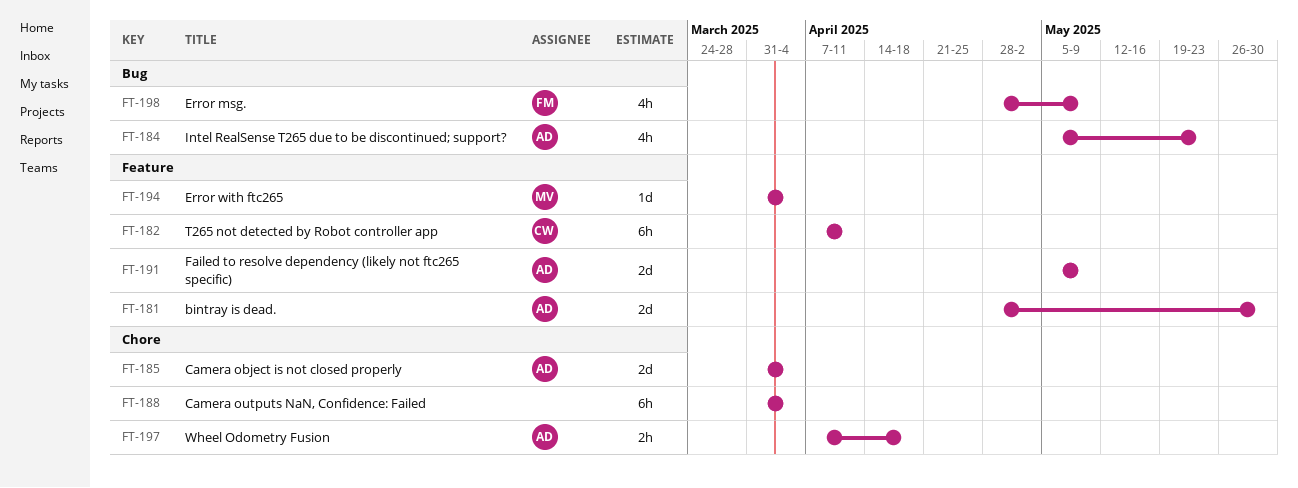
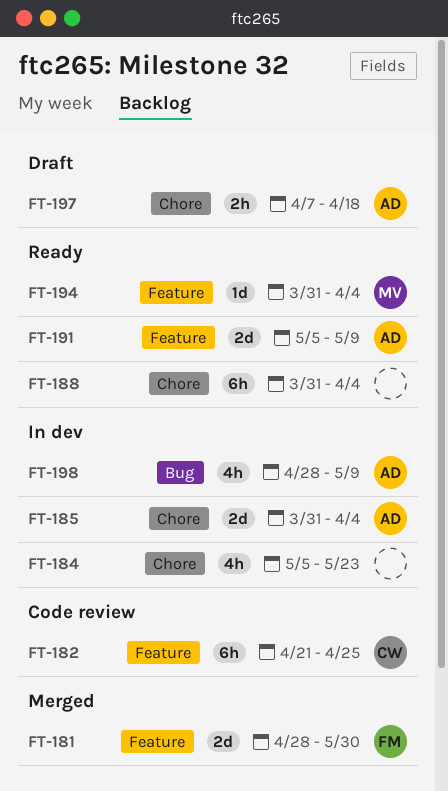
FT-181, owner: AD -> FM
FT-182, start: Apr 7 -> Apr 21
FT-182, due: Apr 11 -> Apr 25
FT-184, owner: AD -> none
FT-184, label: Bug -> Chore
FT-198, owner: FM -> AD

